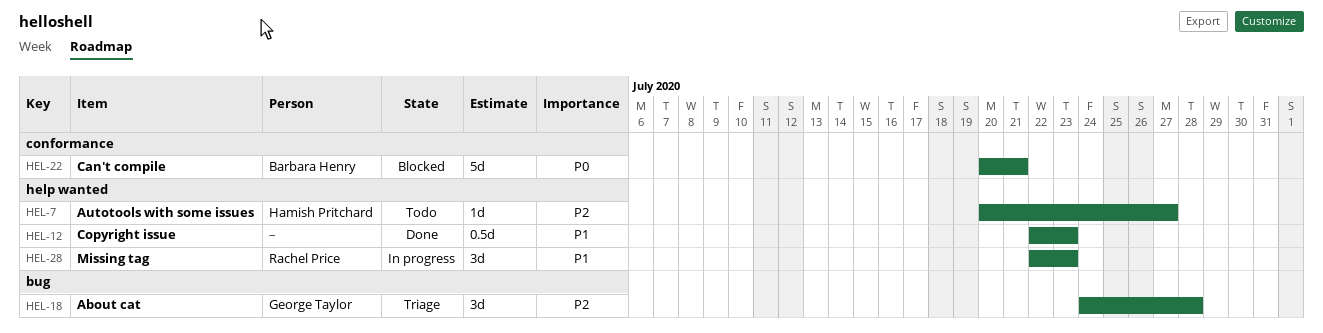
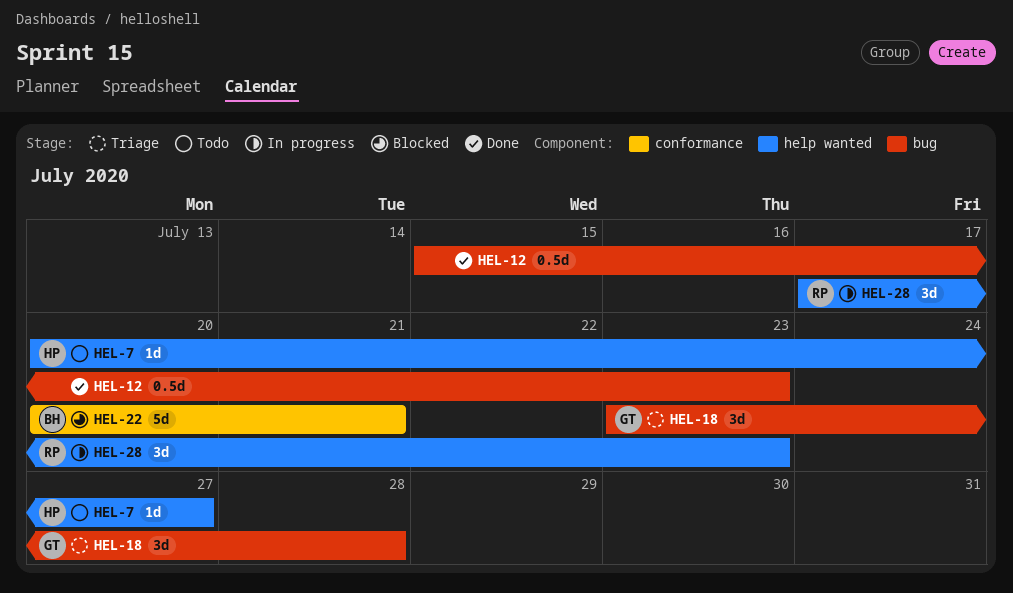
HEL-12, label: help wanted -> bug
HEL-12, start: Jul 22 -> Jul 15
HEL-18, start: Jul 24 -> Jul 23
HEL-28, start: Jul 22 -> Jul 17

